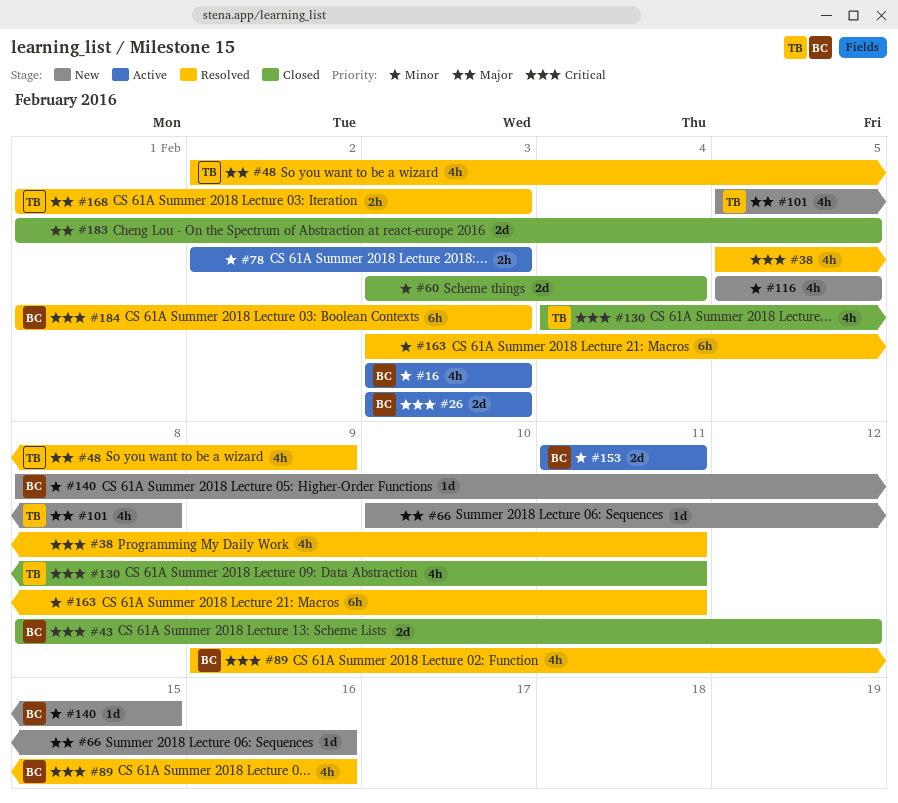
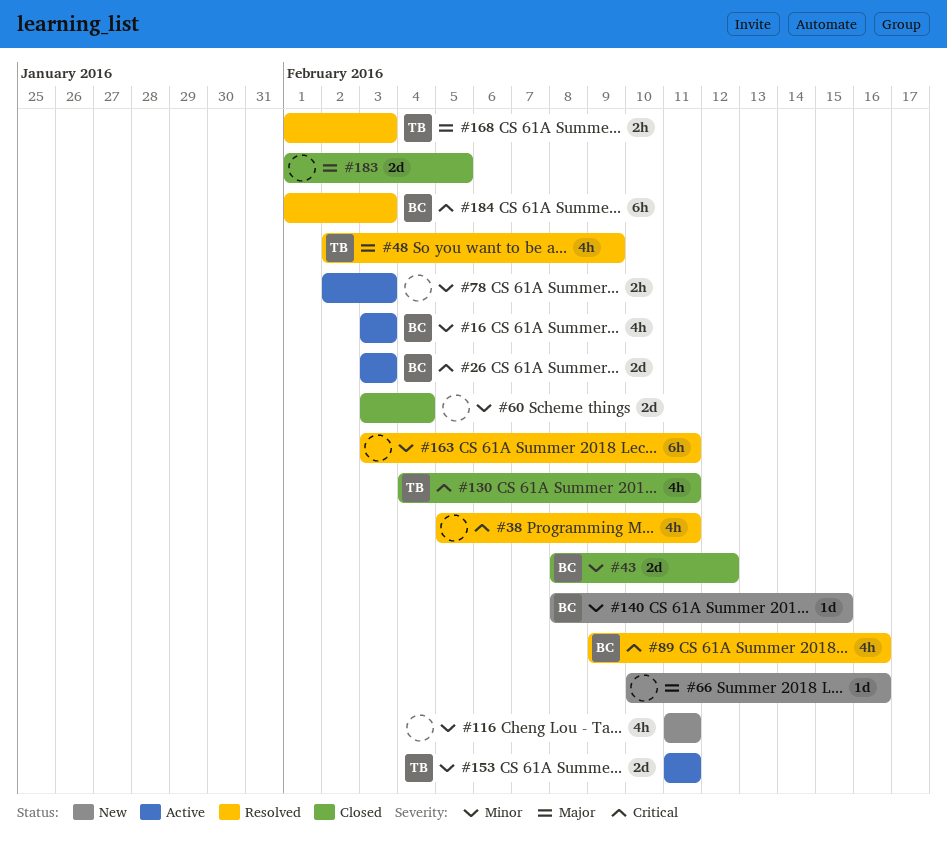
#43, priority: Critical -> Minor
#101: present -> none
#116, start: Feb 5 -> Feb 11
#116, due: Feb 5 -> Feb 11
#153, owner: BC -> TB

